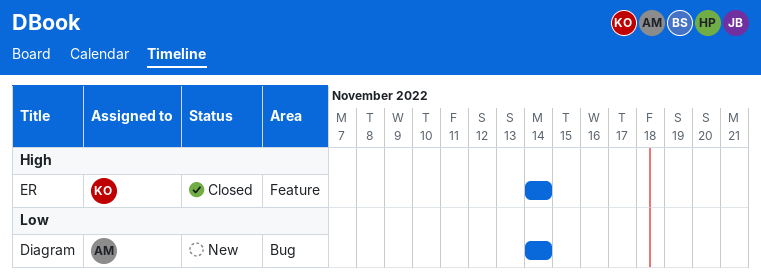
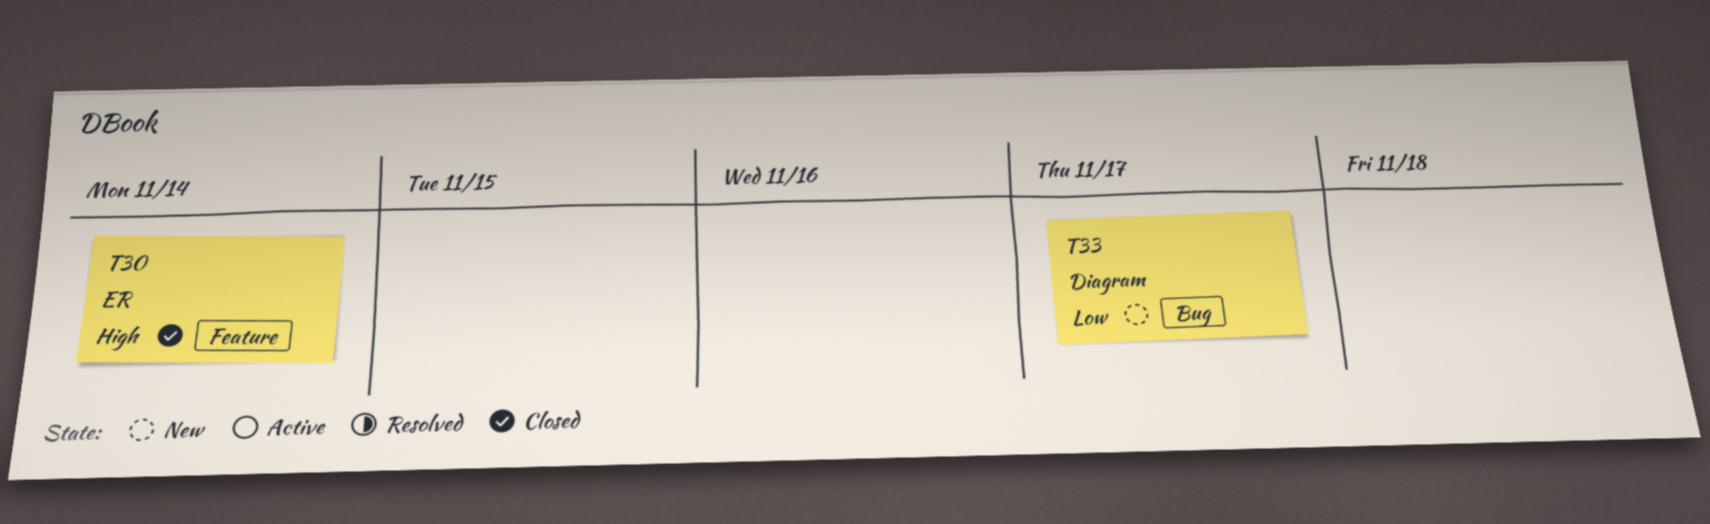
Diagram, due: Nov 14 -> Nov 17

